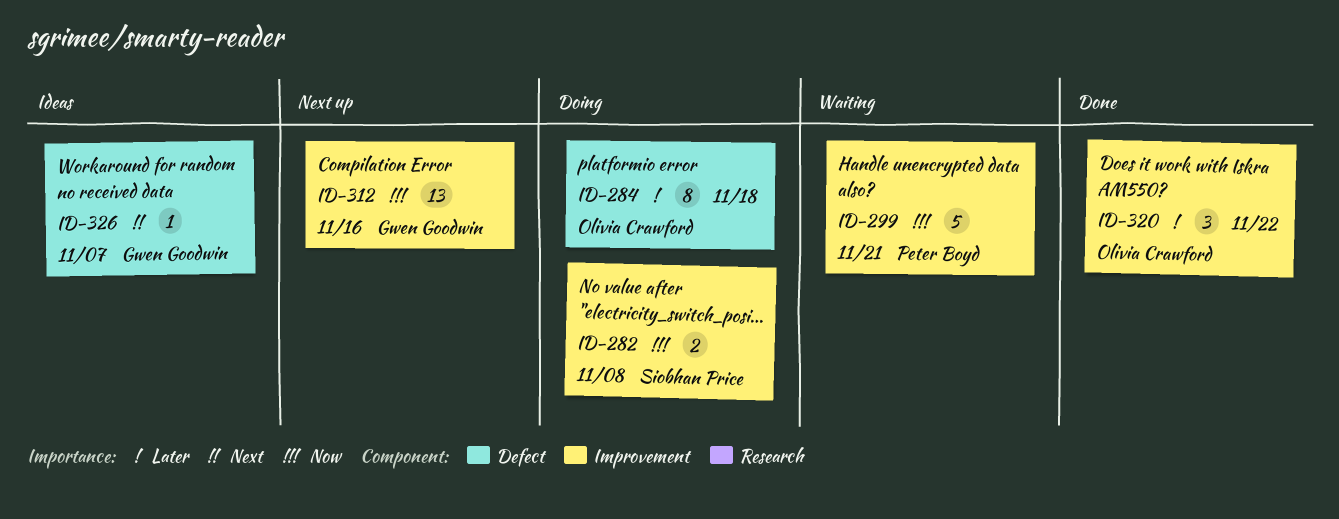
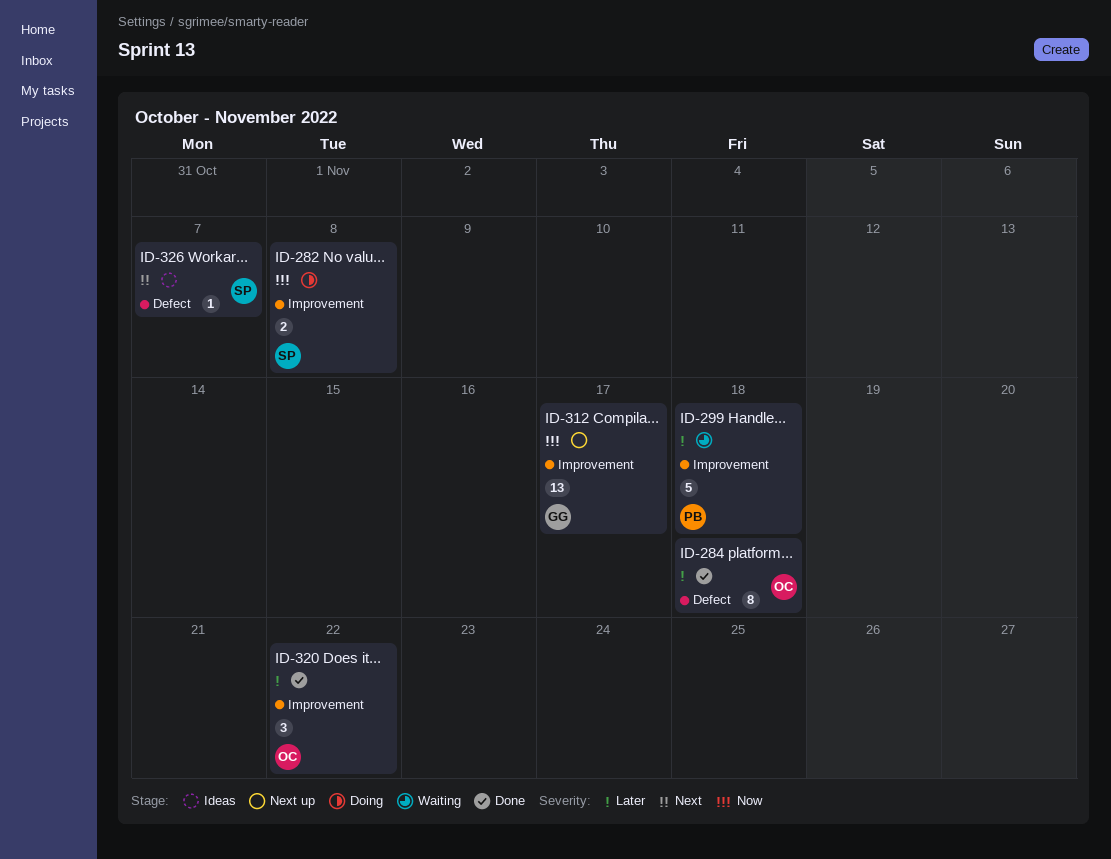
ID-284, status: Doing -> Done
ID-299, priority: Now -> Later
ID-299, due: Nov 21 -> Nov 18
ID-312, due: Nov 16 -> Nov 17
ID-326, owner: Gwen Goodwin -> Siobhan Price

